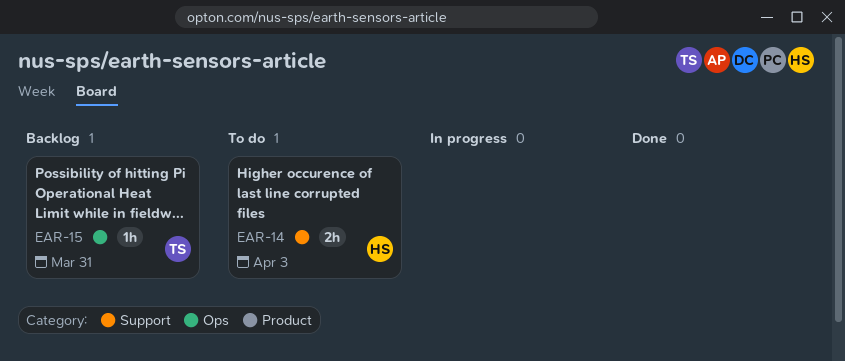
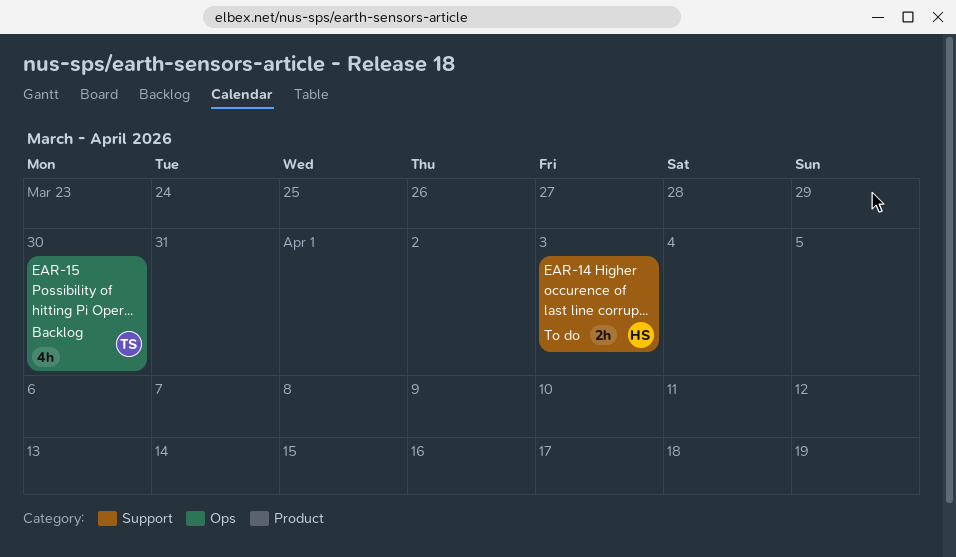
EAR-15, estimate: 1h -> 4h
EAR-15, due: Mar 31 -> Mar 30

